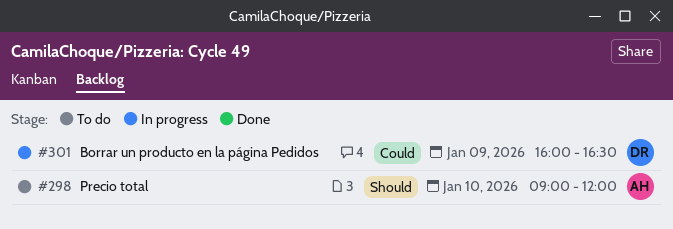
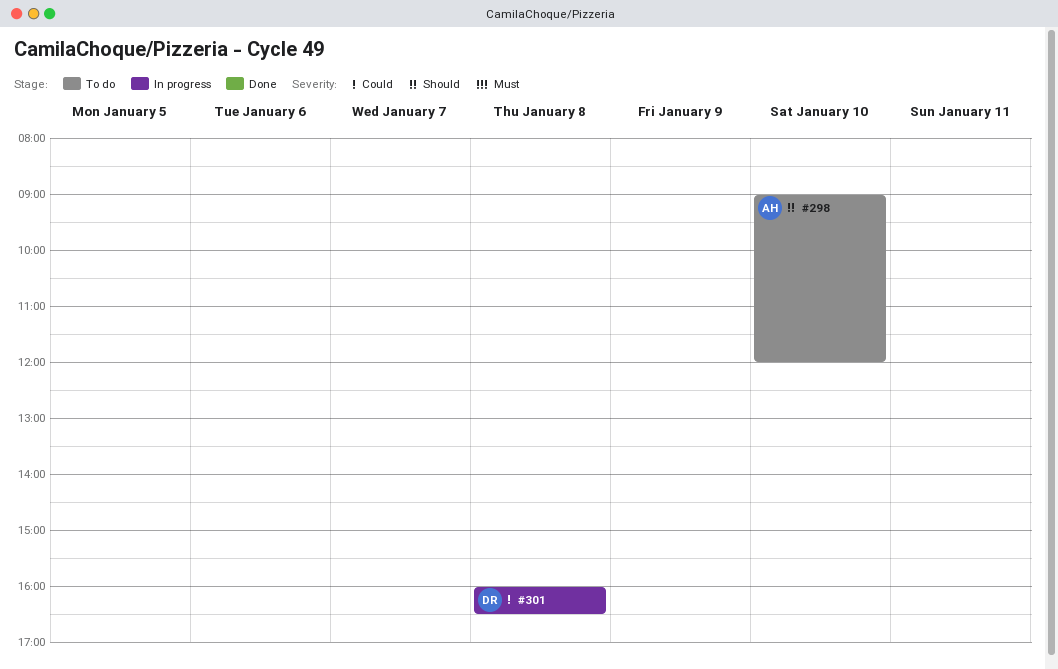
#301, day: Jan 9 -> Jan 8

